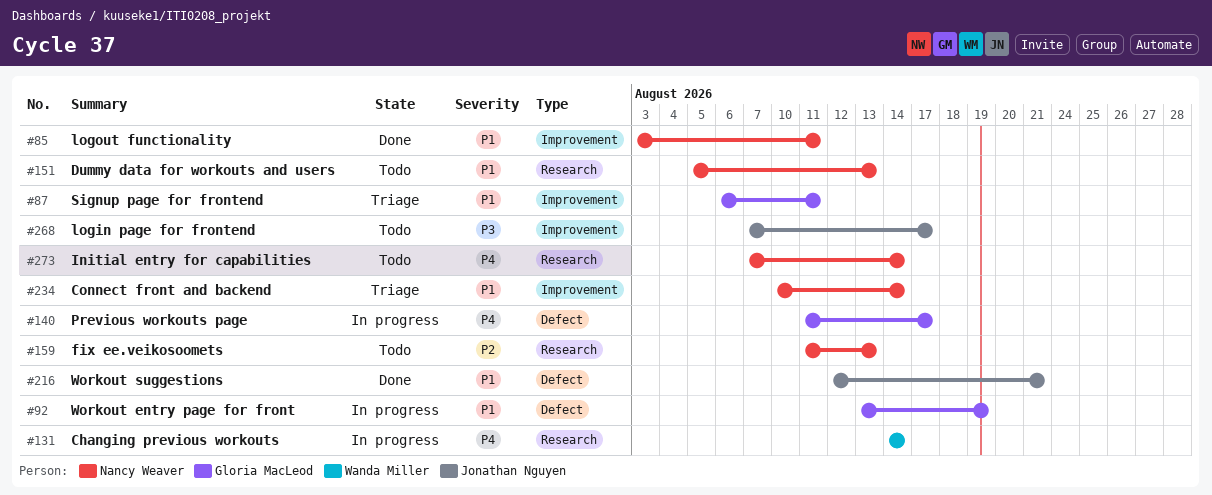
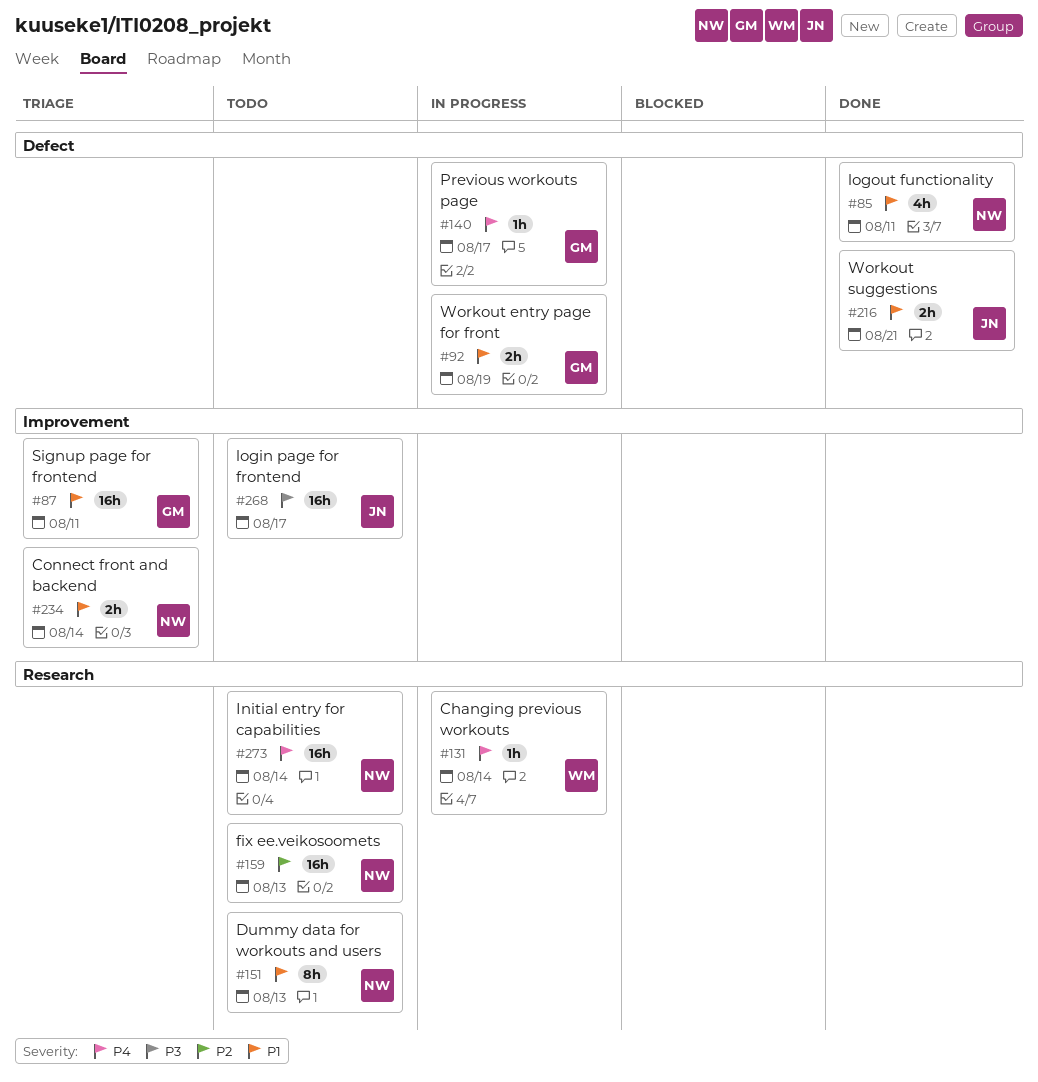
#85, label: Improvement -> Defect

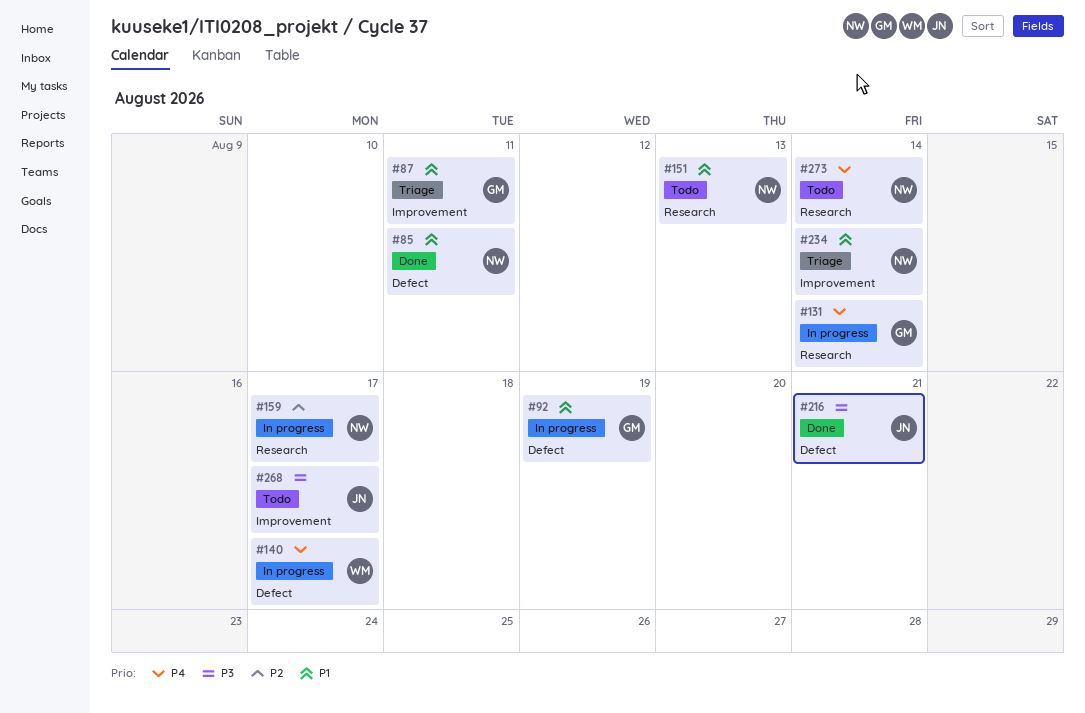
#131, owner: WM -> GM
#140, owner: GM -> WM
#159, status: Todo -> In progress
#159, due: Aug 13 -> Aug 17
#216, priority: P1 -> P3

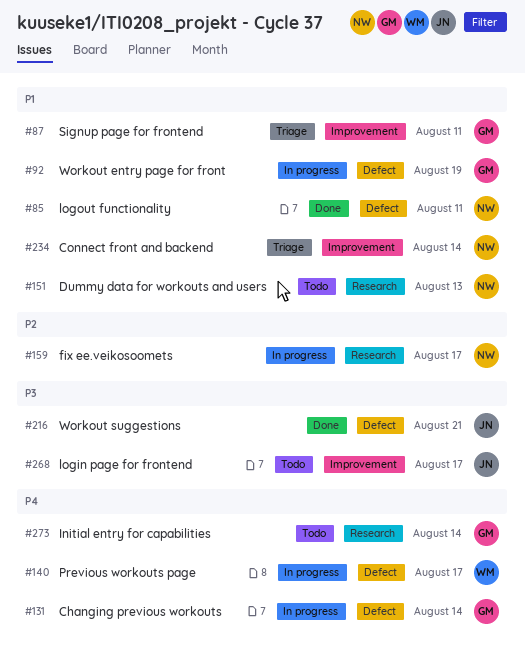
#131, label: Research -> Defect
#273, owner: NW -> GM

